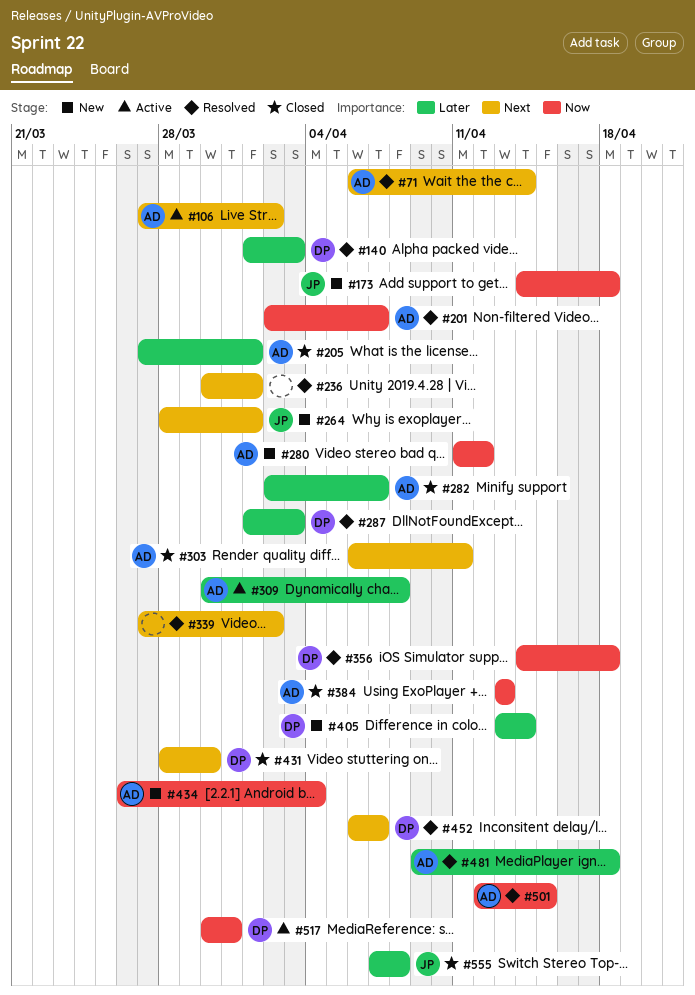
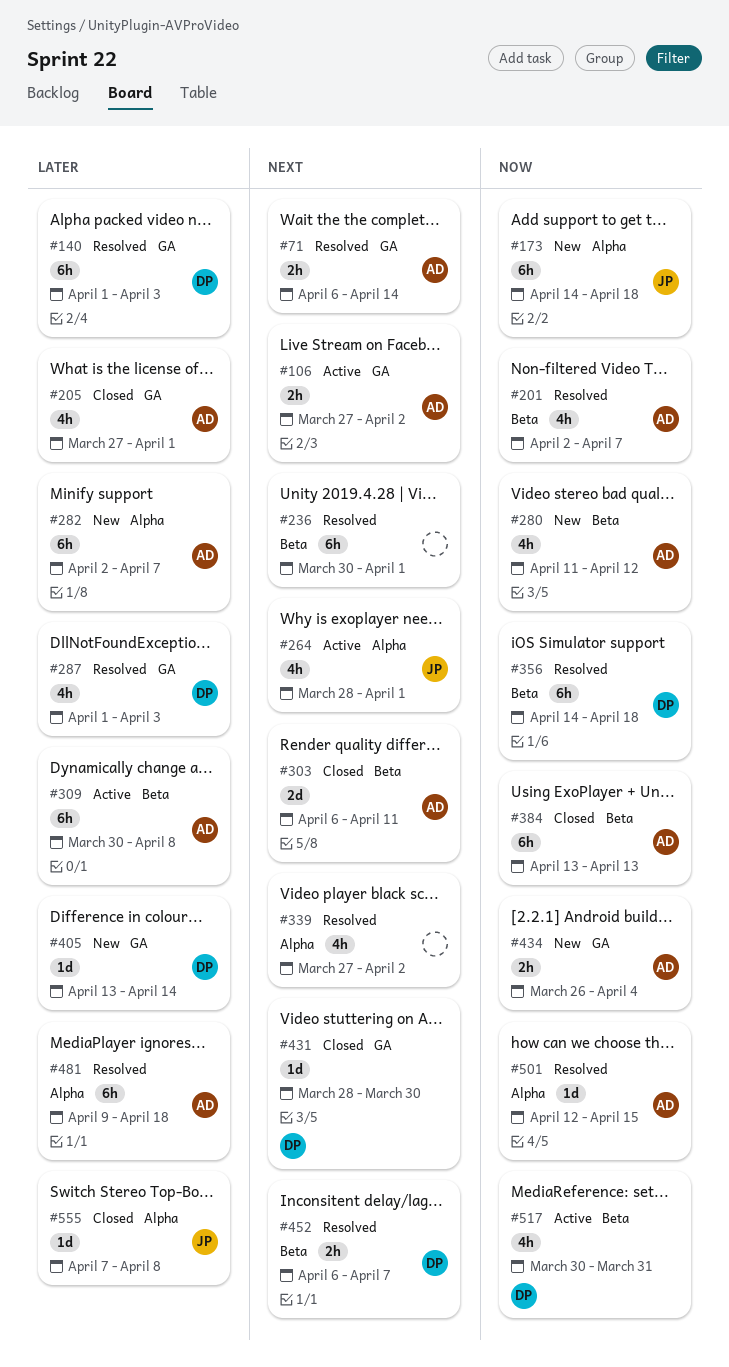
#264, status: New -> Active
#282, status: Closed -> New

